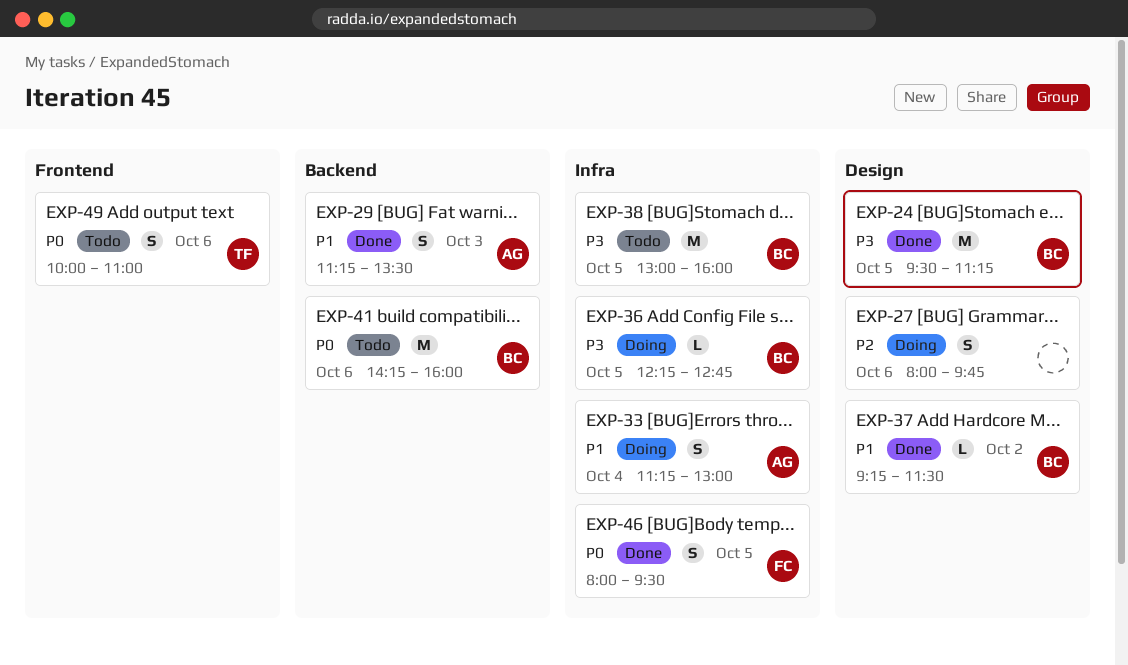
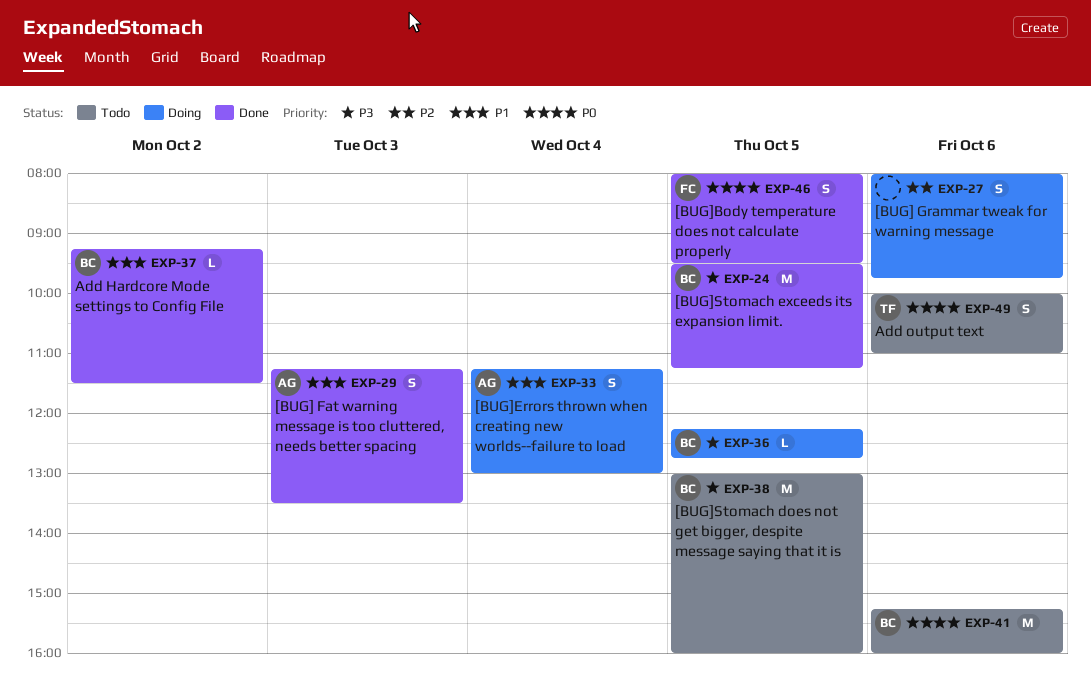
EXP-41, begins: 14:15 -> 15:15

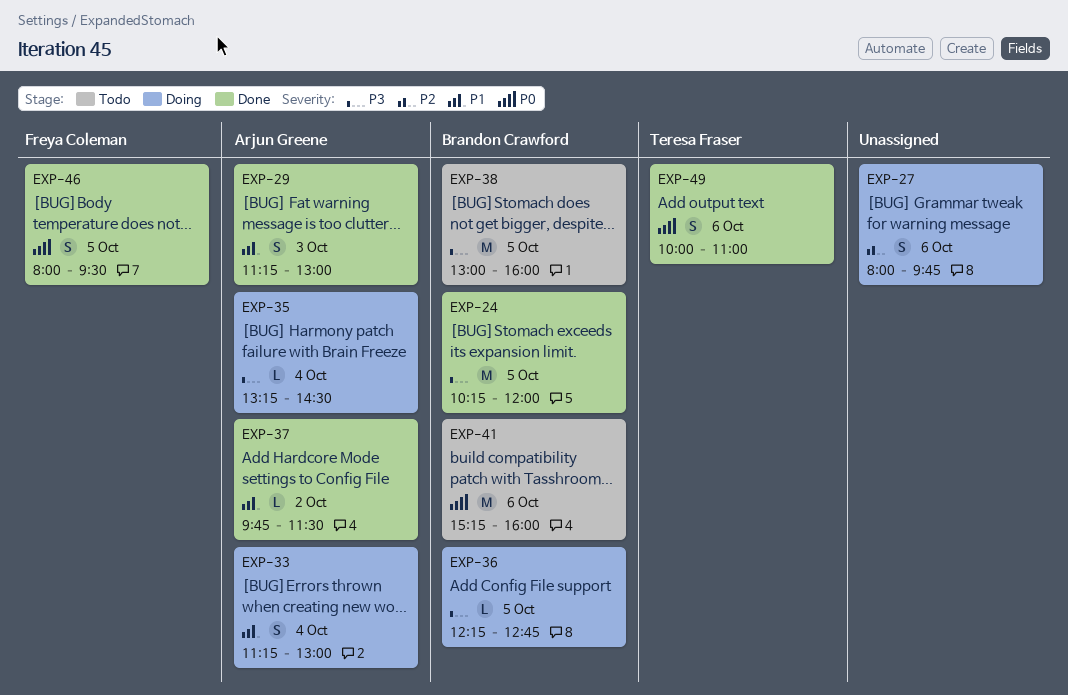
EXP-24, begins: 09:30 -> 10:15
EXP-24, ends: 11:15 -> 12:00
EXP-29, ends: 13:30 -> 13:00
EXP-35: none -> present
EXP-37, owner: Brandon Crawford -> Arjun Greene
EXP-37, begins: 09:15 -> 09:45
EXP-49, status: Todo -> Done

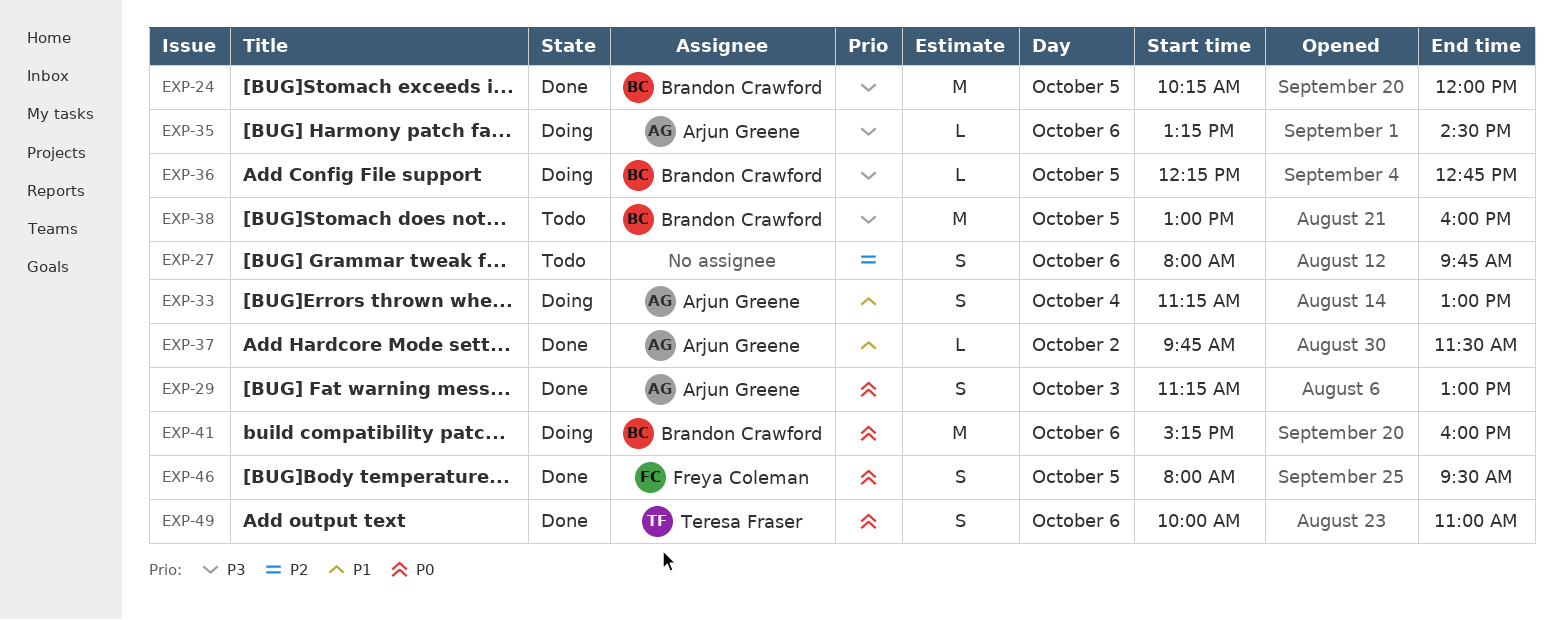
EXP-27, status: Doing -> Todo
EXP-29, priority: P1 -> P0
EXP-35, day: Oct 4 -> Oct 6
EXP-41, status: Todo -> Doing

